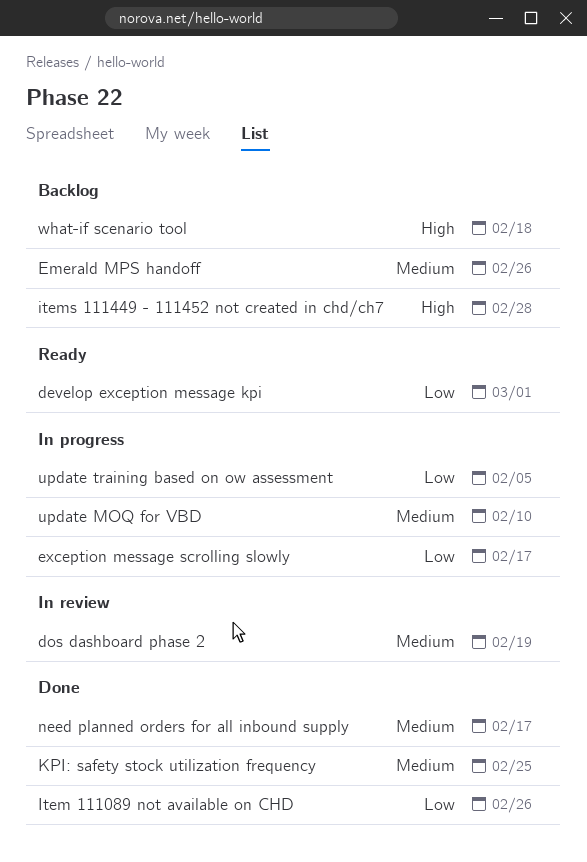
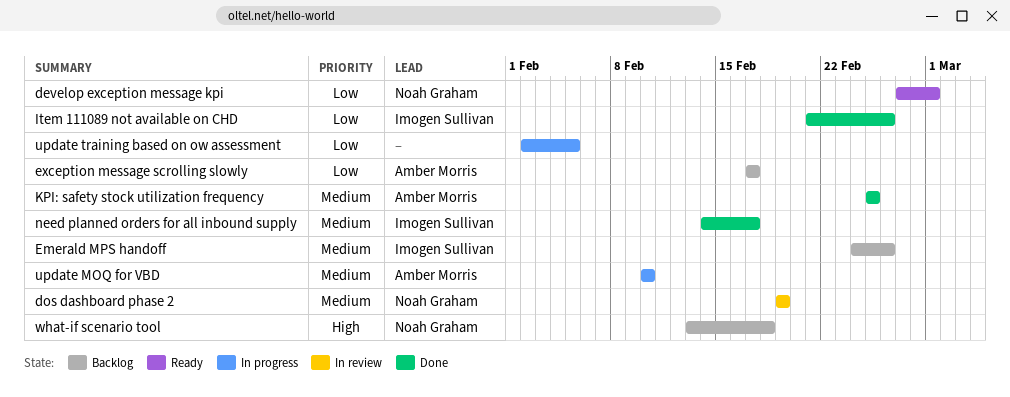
exception message scrolling slowly, status: In progress -> Backlog
items 111449 - 111452 not created in chd/ch7: present -> none

